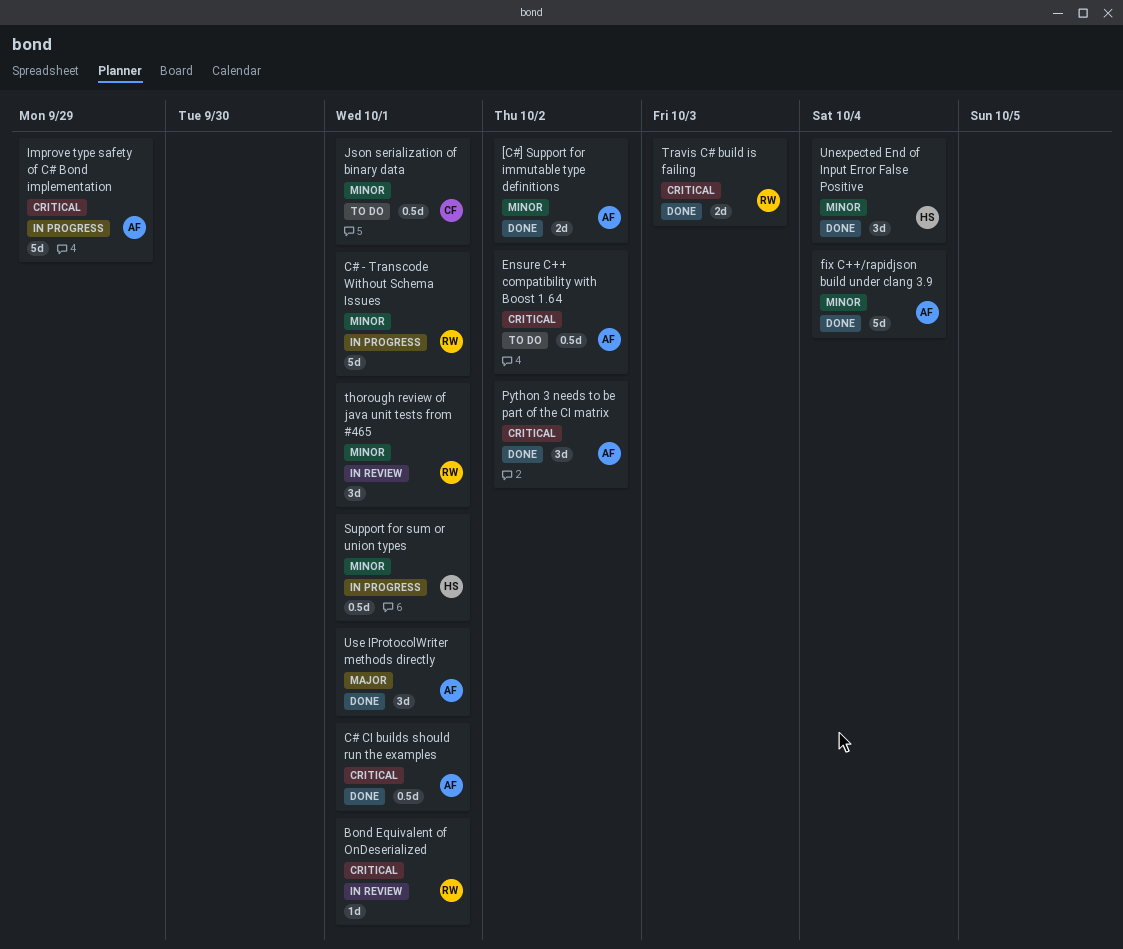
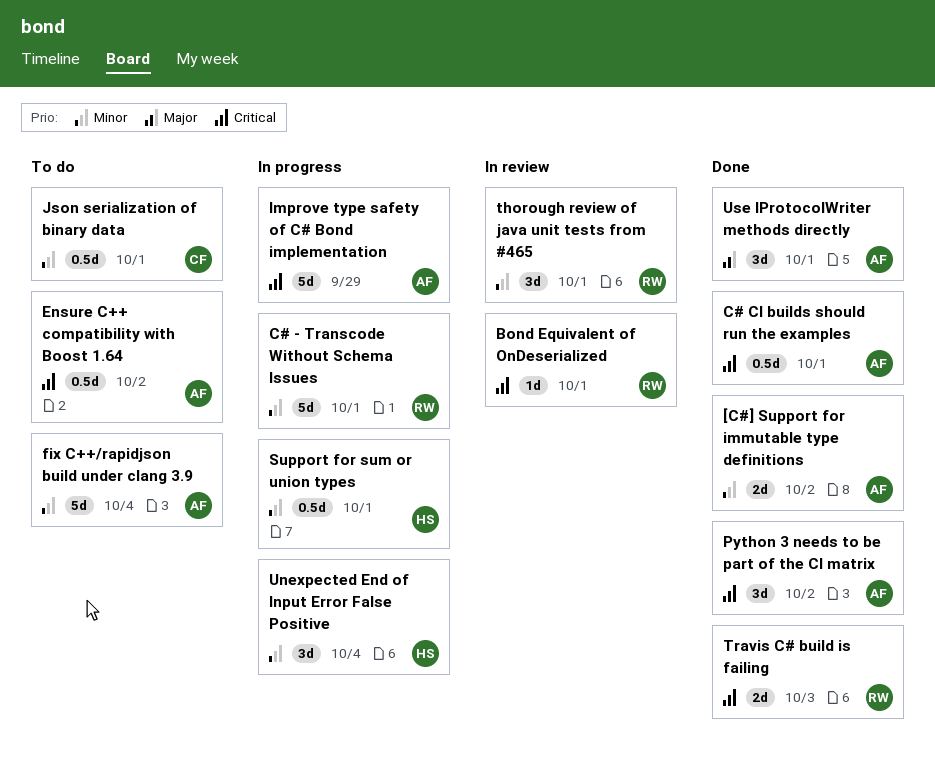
fix C++/rapidjson build under clang 3.9, status: Done -> To do
Unexpected End of Input Error False Positive, status: Done -> In progress

